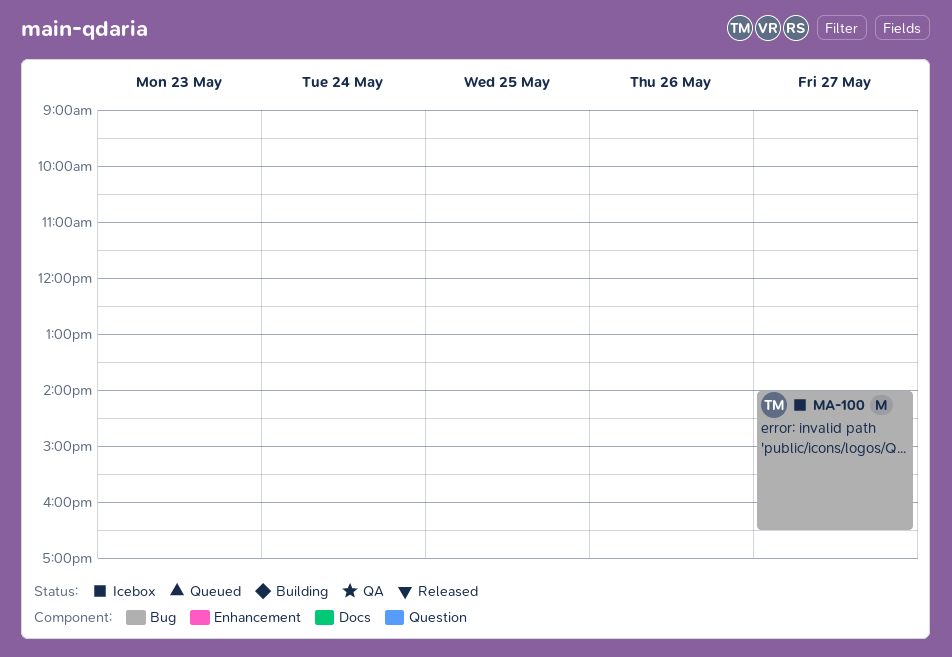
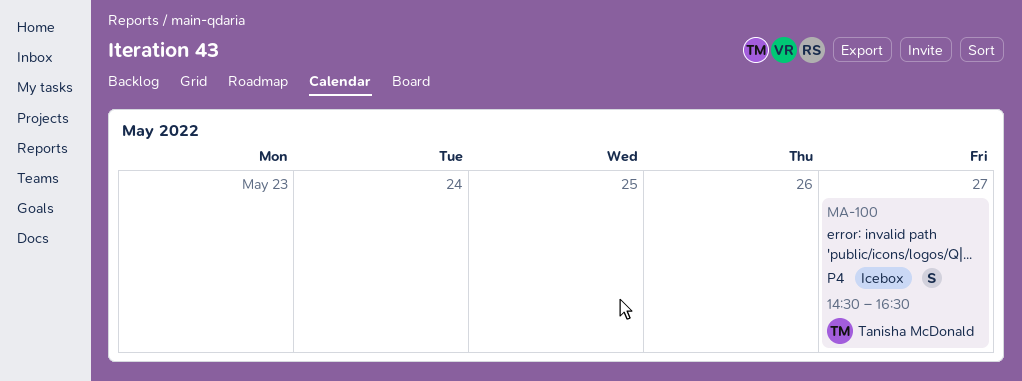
MA-100, estimate: M -> S
MA-100, begins: 14:00 -> 14:30

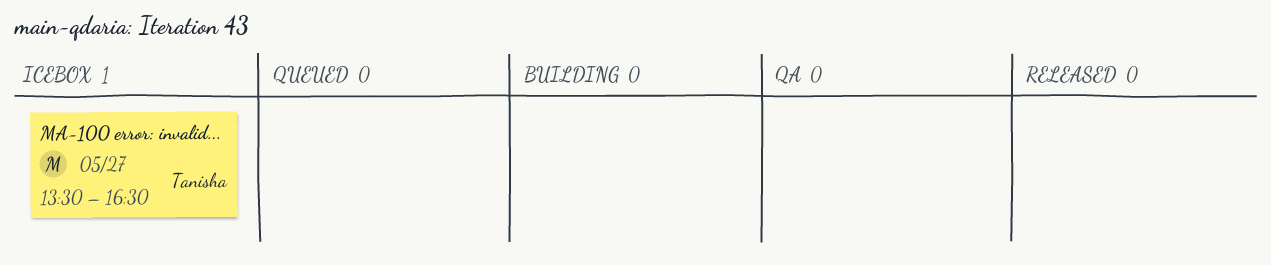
MA-100, estimate: S -> M
MA-100, begins: 14:30 -> 13:30

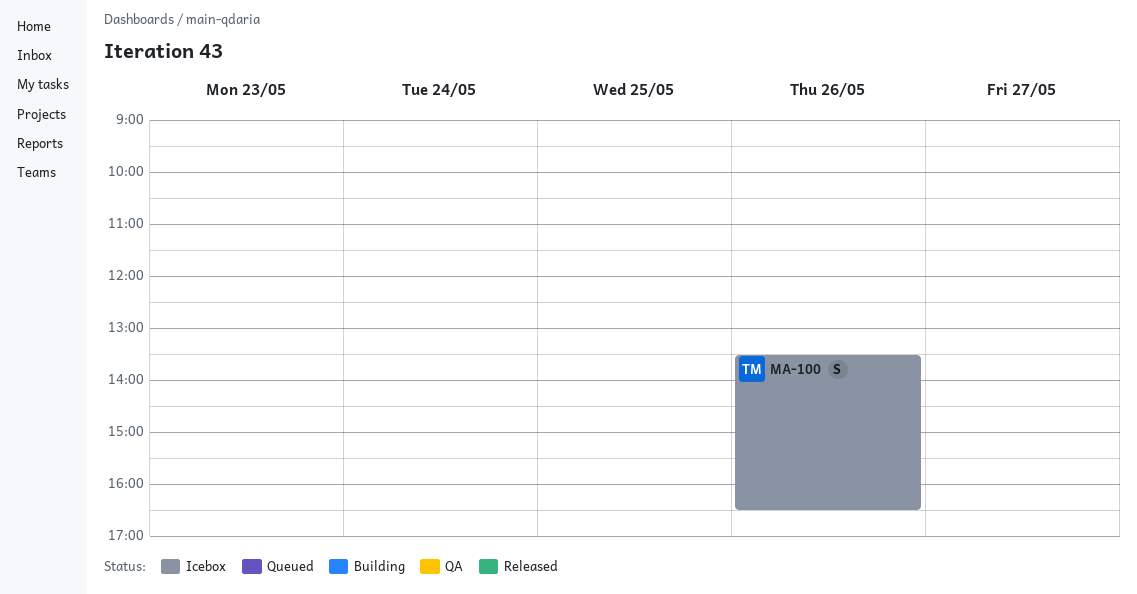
MA-100, estimate: M -> S
MA-100, day: May 27 -> May 26

